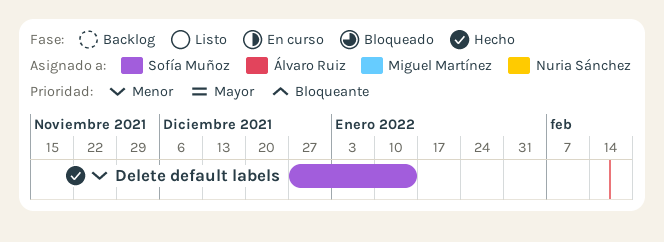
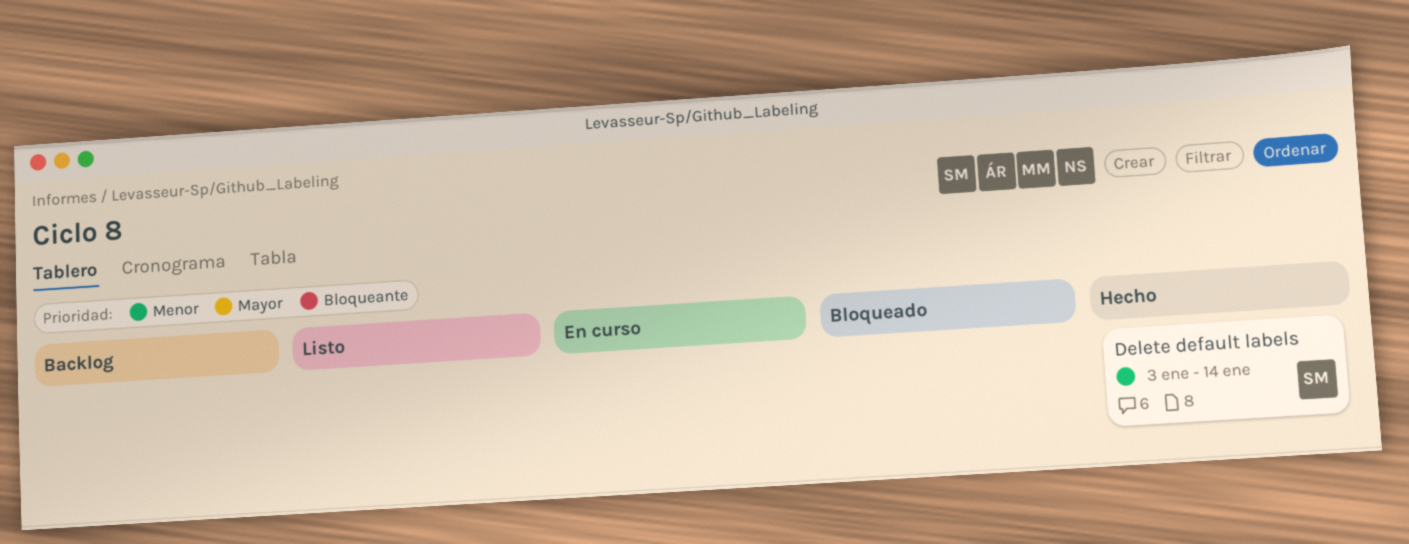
Delete default labels, start: Dec 27 -> Jan 3

